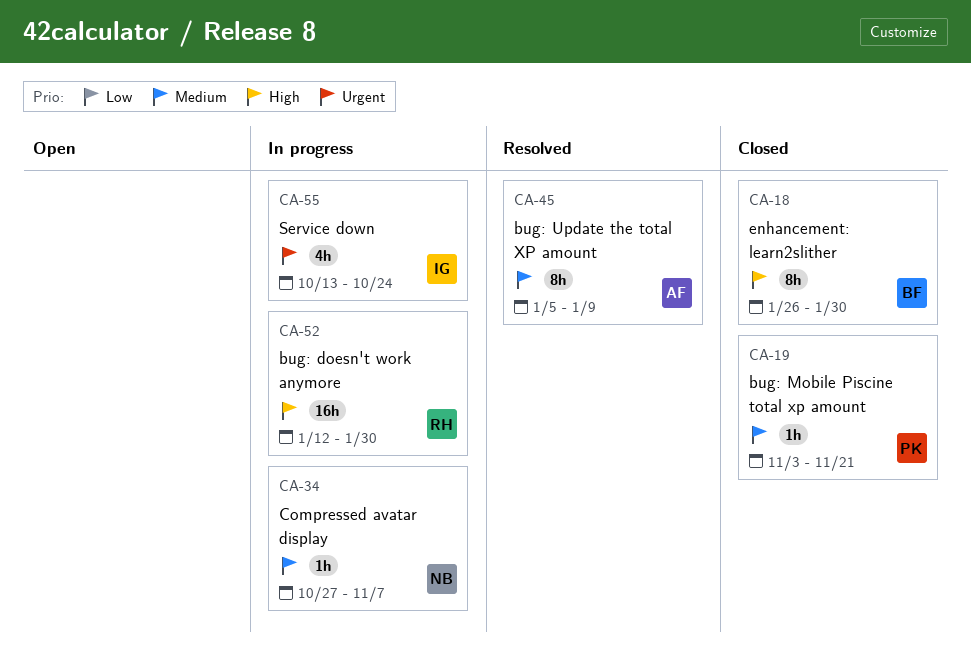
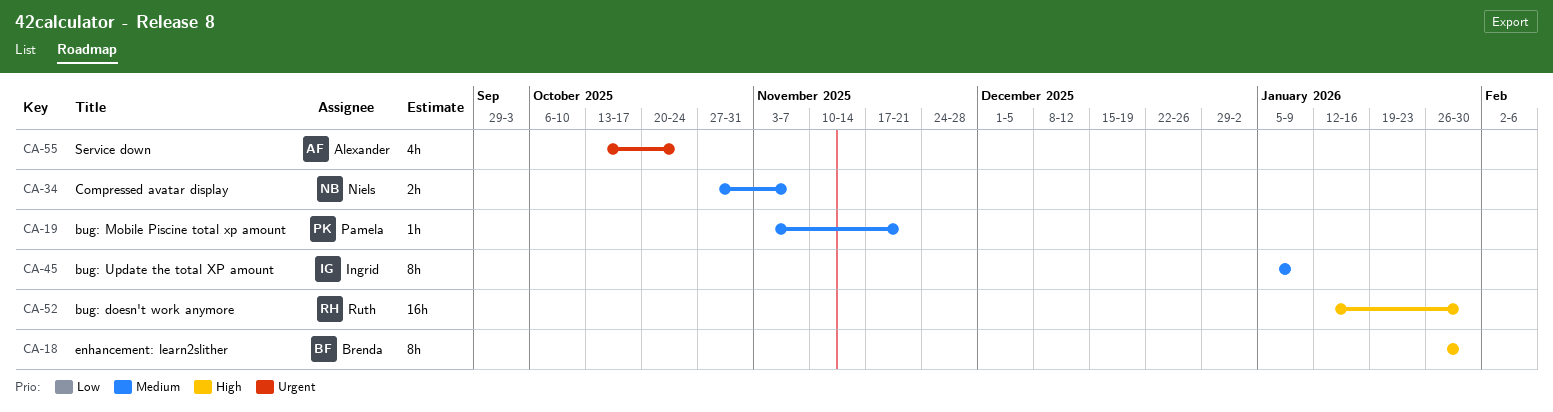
CA-34, estimate: 1h -> 2h
CA-45, owner: Alexander -> Ingrid
CA-55, owner: Ingrid -> Alexander

